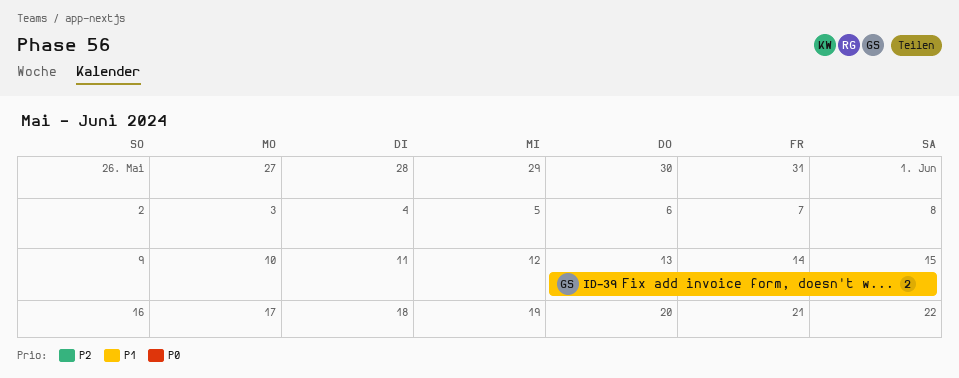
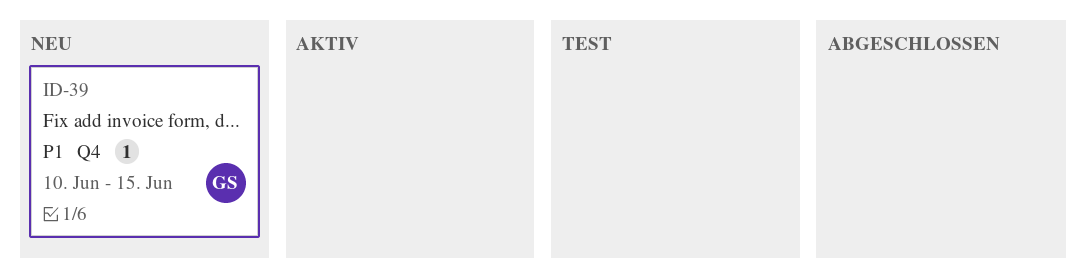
ID-39, estimate: 2 -> 1
ID-39, start: Jun 13 -> Jun 10

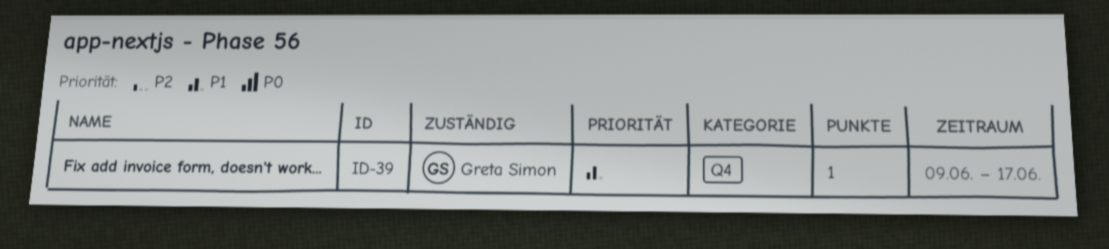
ID-39, start: Jun 10 -> Jun 9
ID-39, due: Jun 15 -> Jun 17

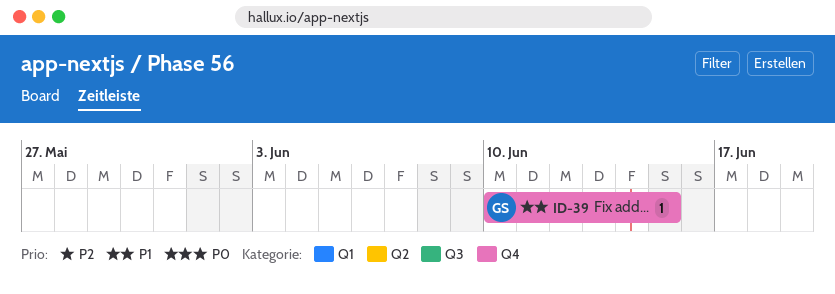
ID-39, start: Jun 9 -> Jun 10
ID-39, due: Jun 17 -> Jun 15

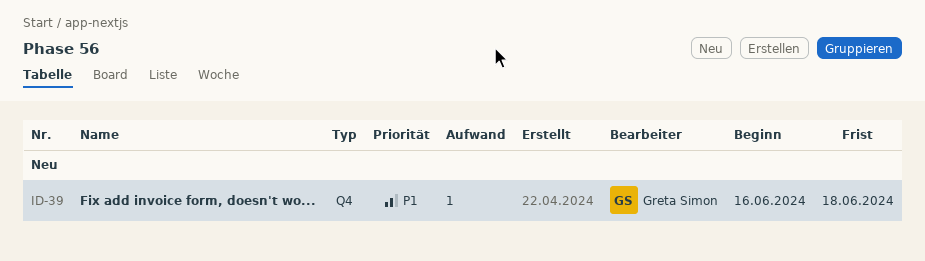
ID-39, start: Jun 10 -> Jun 16
ID-39, due: Jun 15 -> Jun 18

